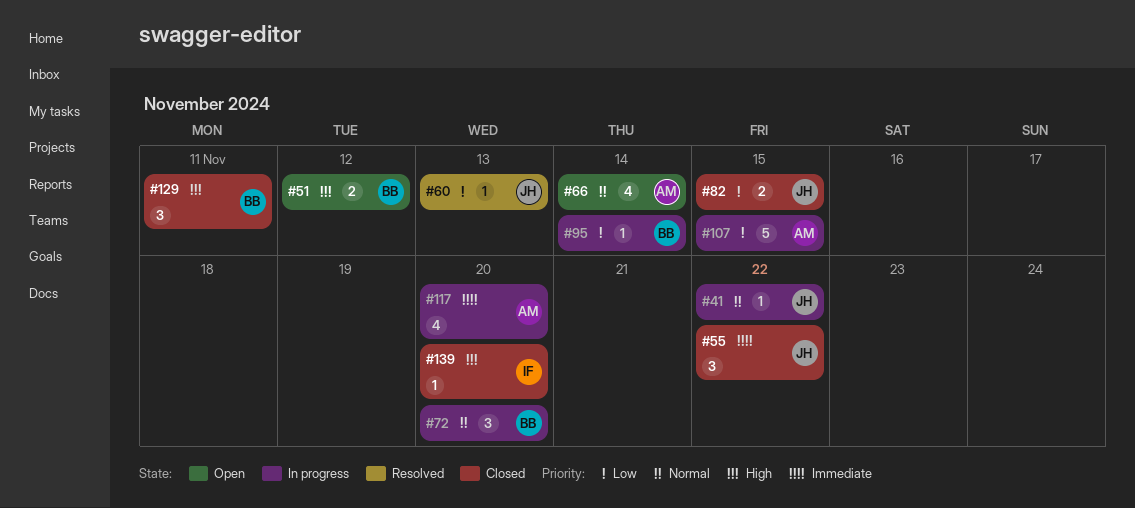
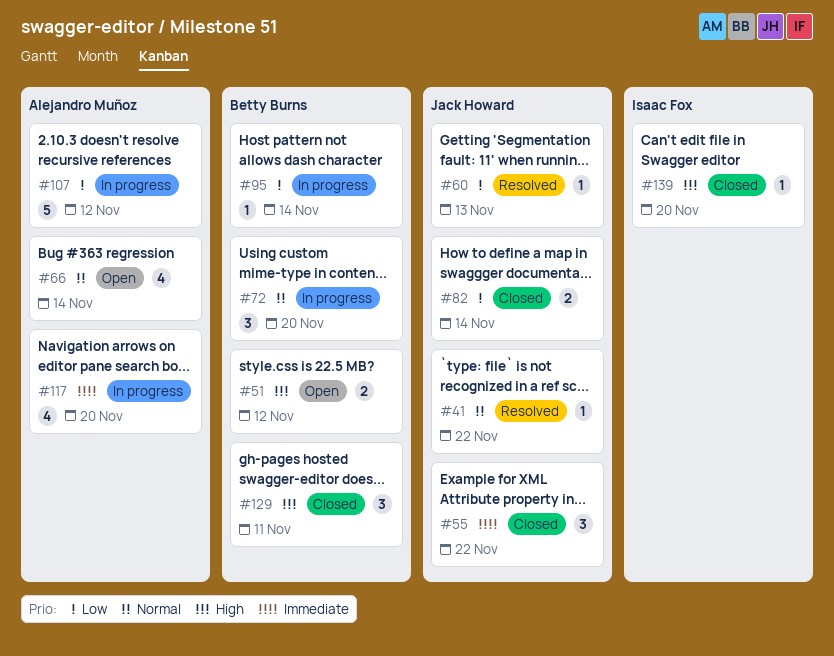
#41, status: In progress -> Resolved
#82, due: Nov 15 -> Nov 14
#107, due: Nov 15 -> Nov 12

